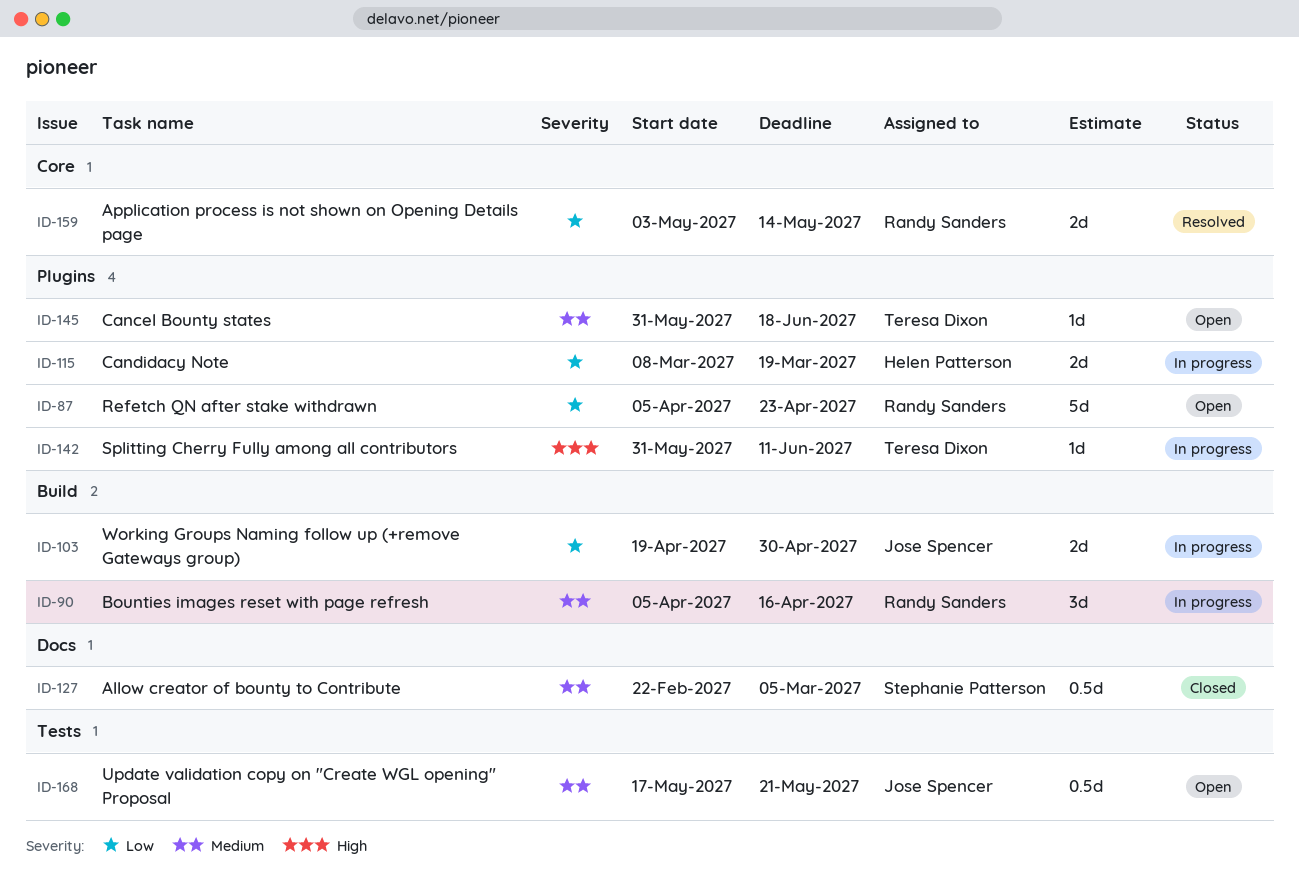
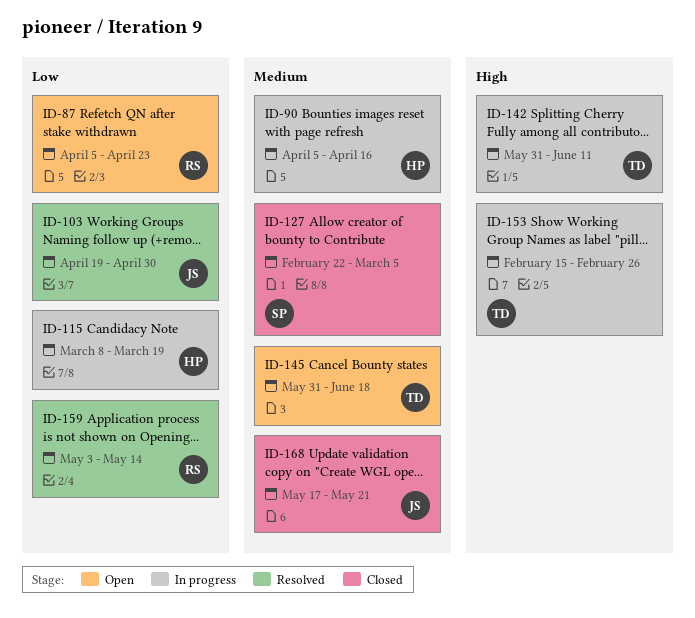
ID-90, owner: Randy Sanders -> Helen Patterson
ID-103, status: In progress -> Resolved
ID-153: none -> present
ID-168, status: Open -> Closed

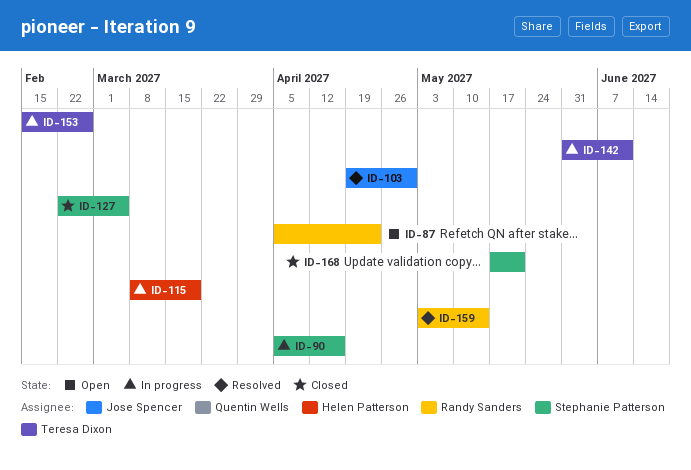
ID-90, owner: Helen Patterson -> Stephanie Patterson
ID-145: present -> none
ID-168, owner: Jose Spencer -> Stephanie Patterson

